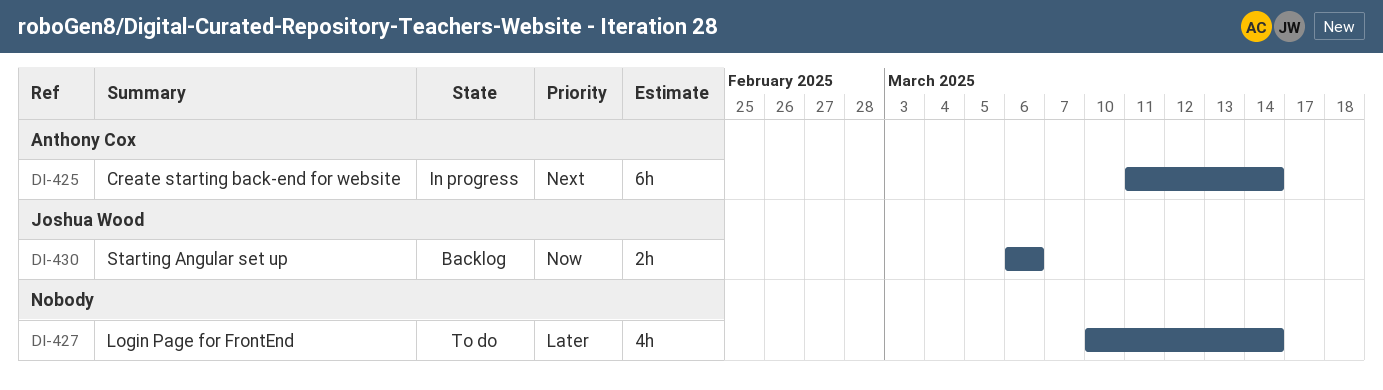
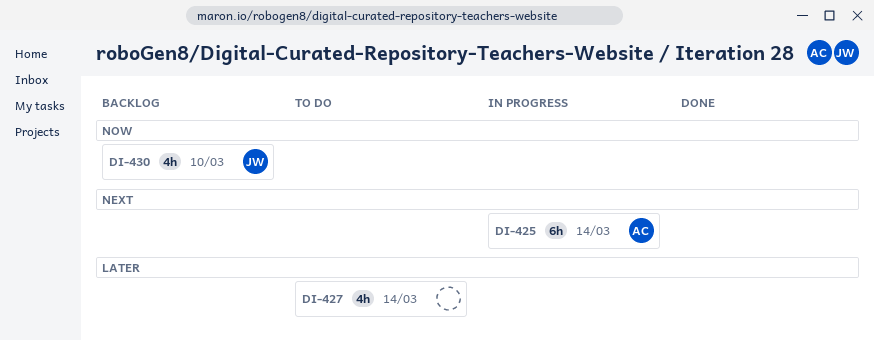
DI-430, estimate: 2h -> 4h
DI-430, due: Mar 6 -> Mar 10

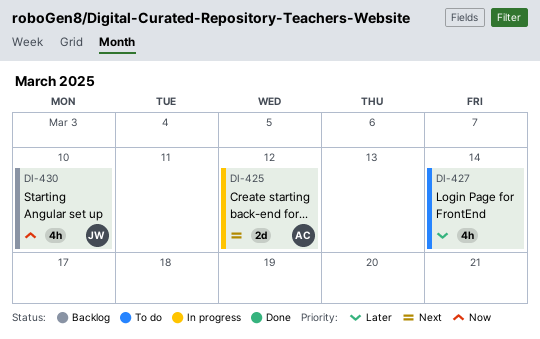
DI-425, estimate: 6h -> 2d
DI-425, due: Mar 14 -> Mar 12

